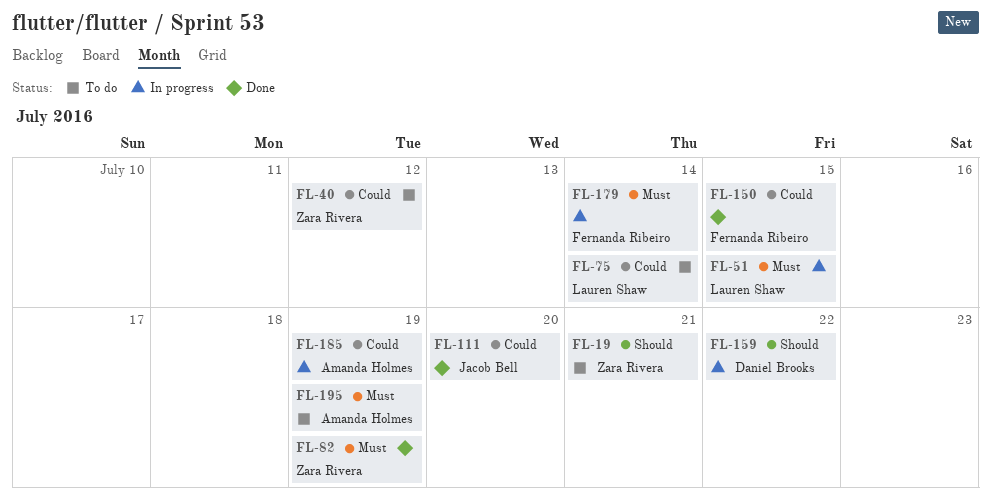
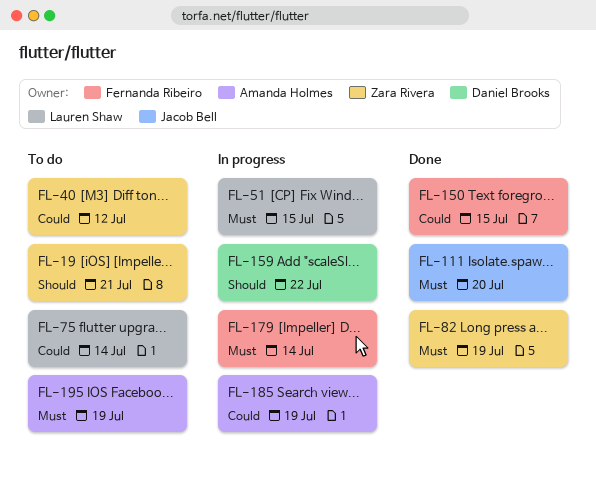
FL-111, priority: Could -> Must

